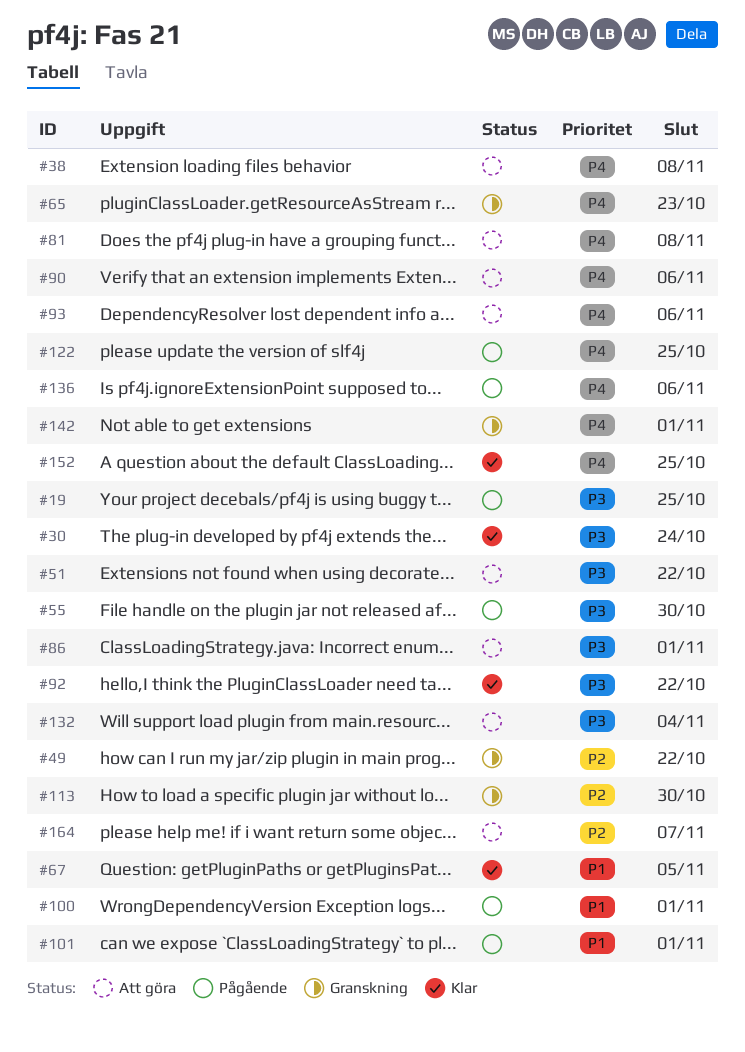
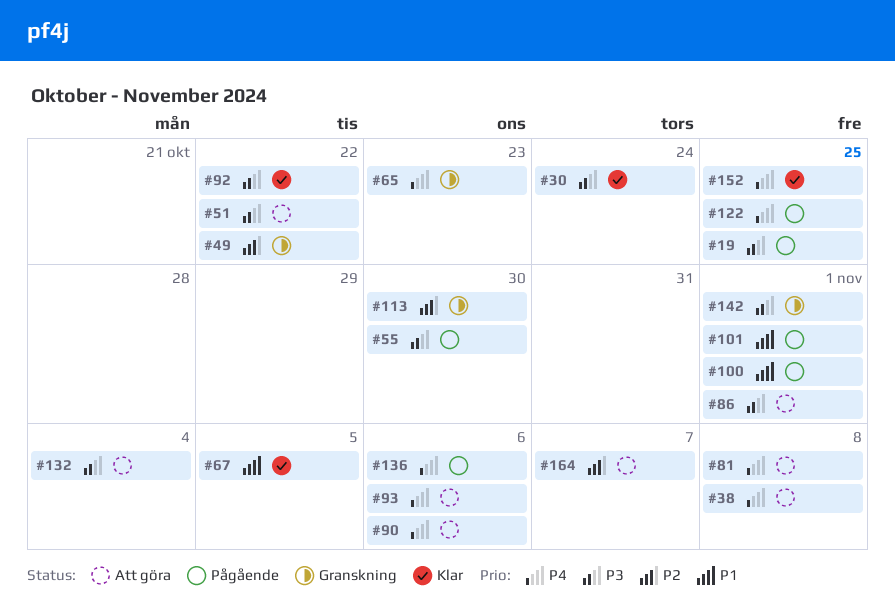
#142, priority: P4 -> P3

